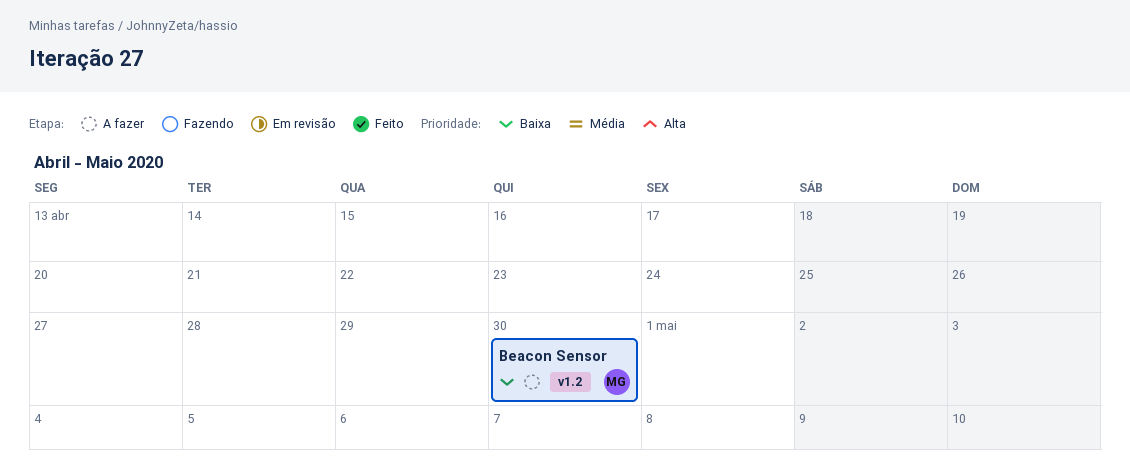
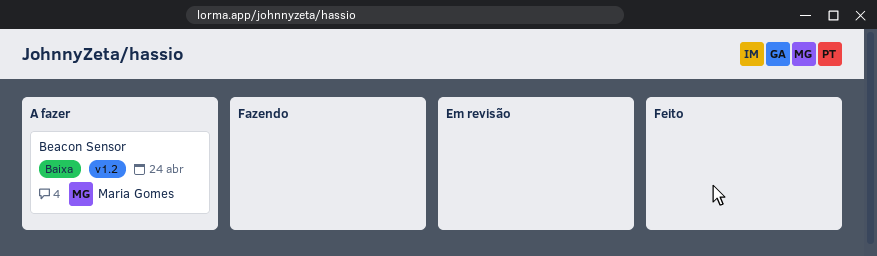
Beacon Sensor, due: Apr 30 -> Apr 24

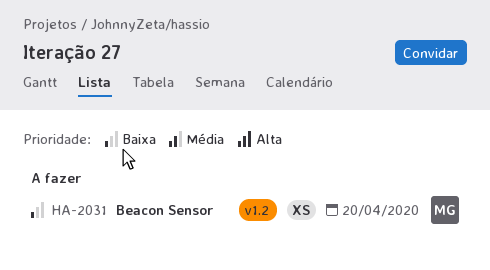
Beacon Sensor, due: Apr 24 -> Apr 20

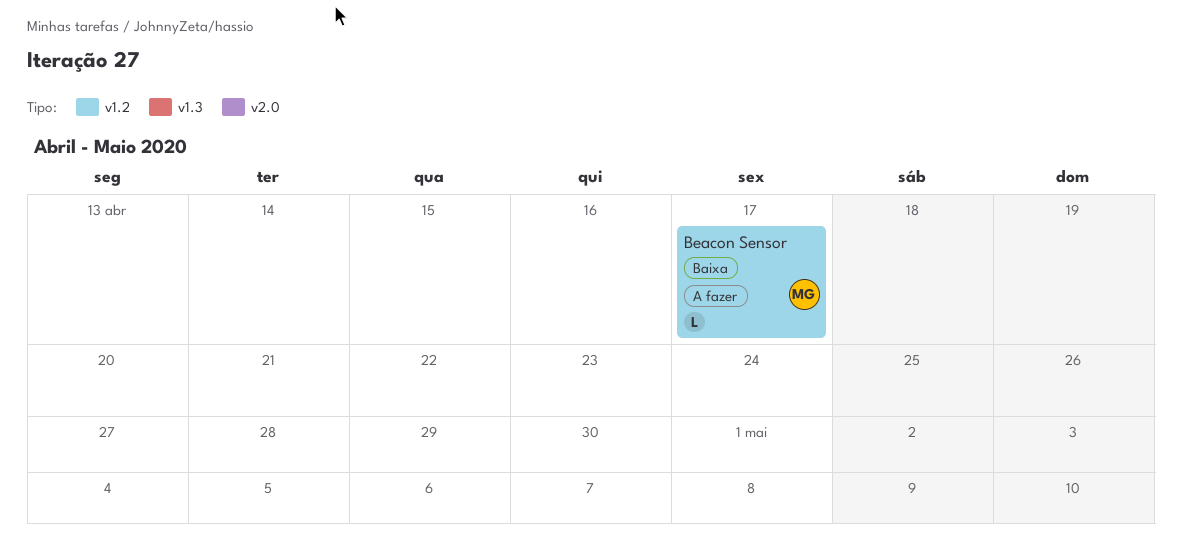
Beacon Sensor, estimate: XS -> L
Beacon Sensor, due: Apr 20 -> Apr 17

